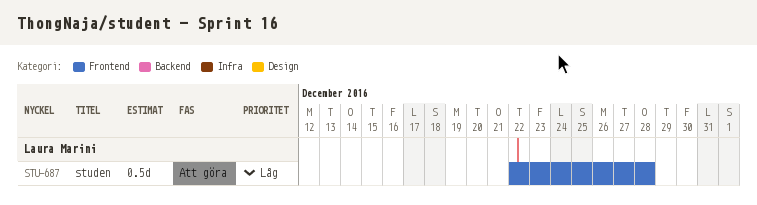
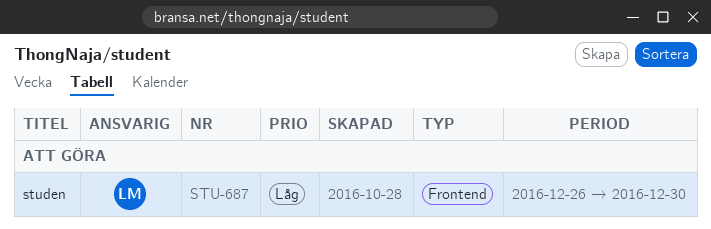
STU-687, start: Dec 22 -> Dec 26
STU-687, due: Dec 28 -> Dec 30

